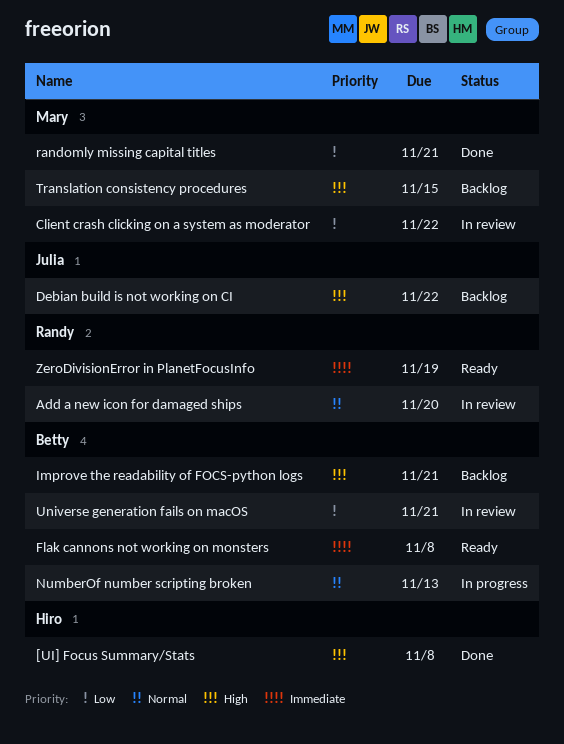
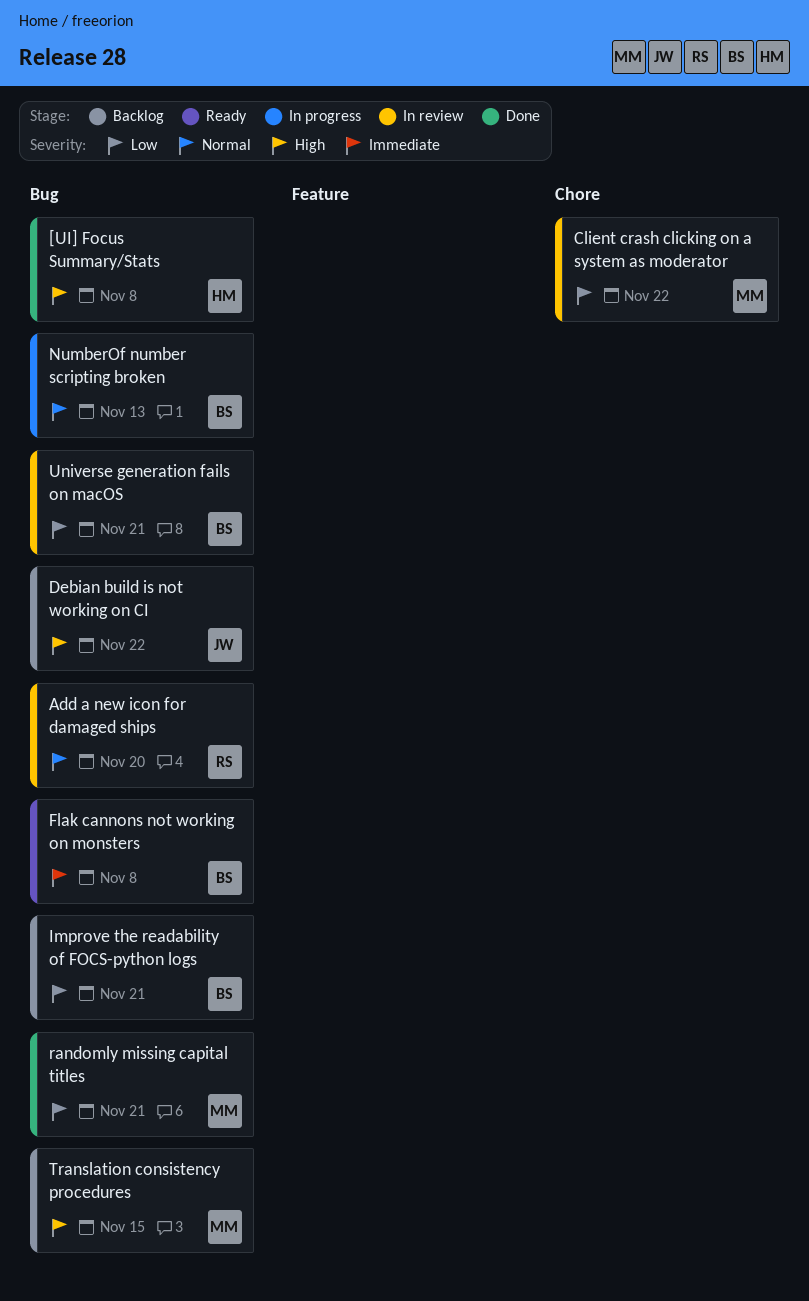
Improve the readability of FOCS-python logs, priority: High -> Low
ZeroDivisionError in PlanetFocusInfo: present -> none

